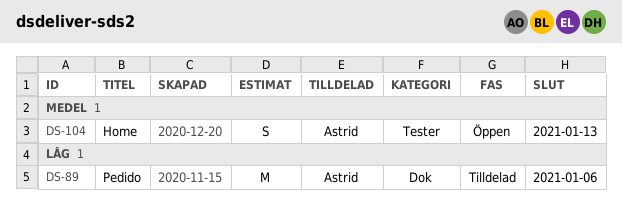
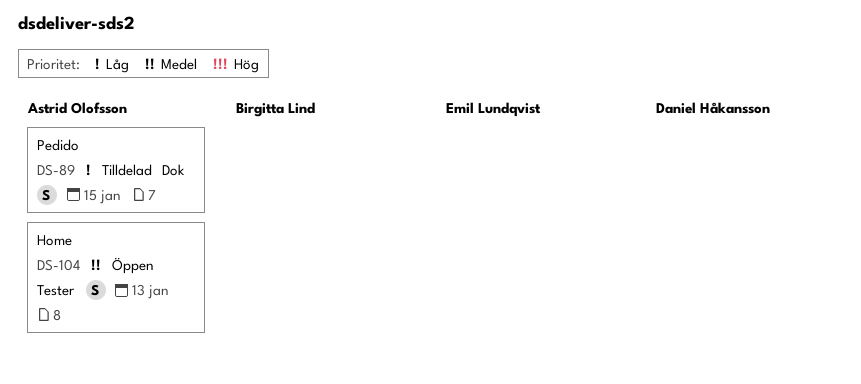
DS-89, estimate: M -> S
DS-89, due: Jan 6 -> Jan 15

